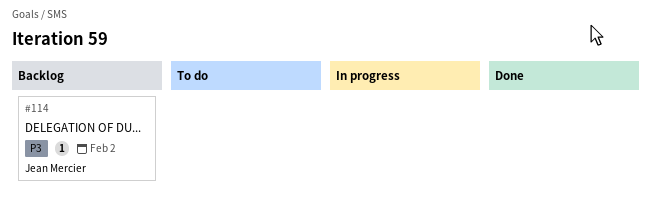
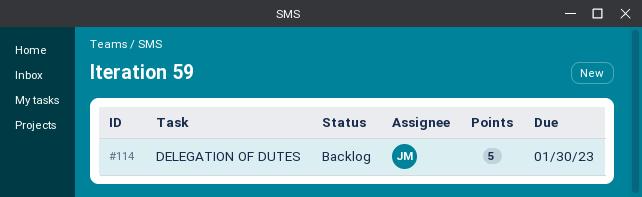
#114, estimate: 1 -> 5
#114, due: Feb 2 -> Jan 30

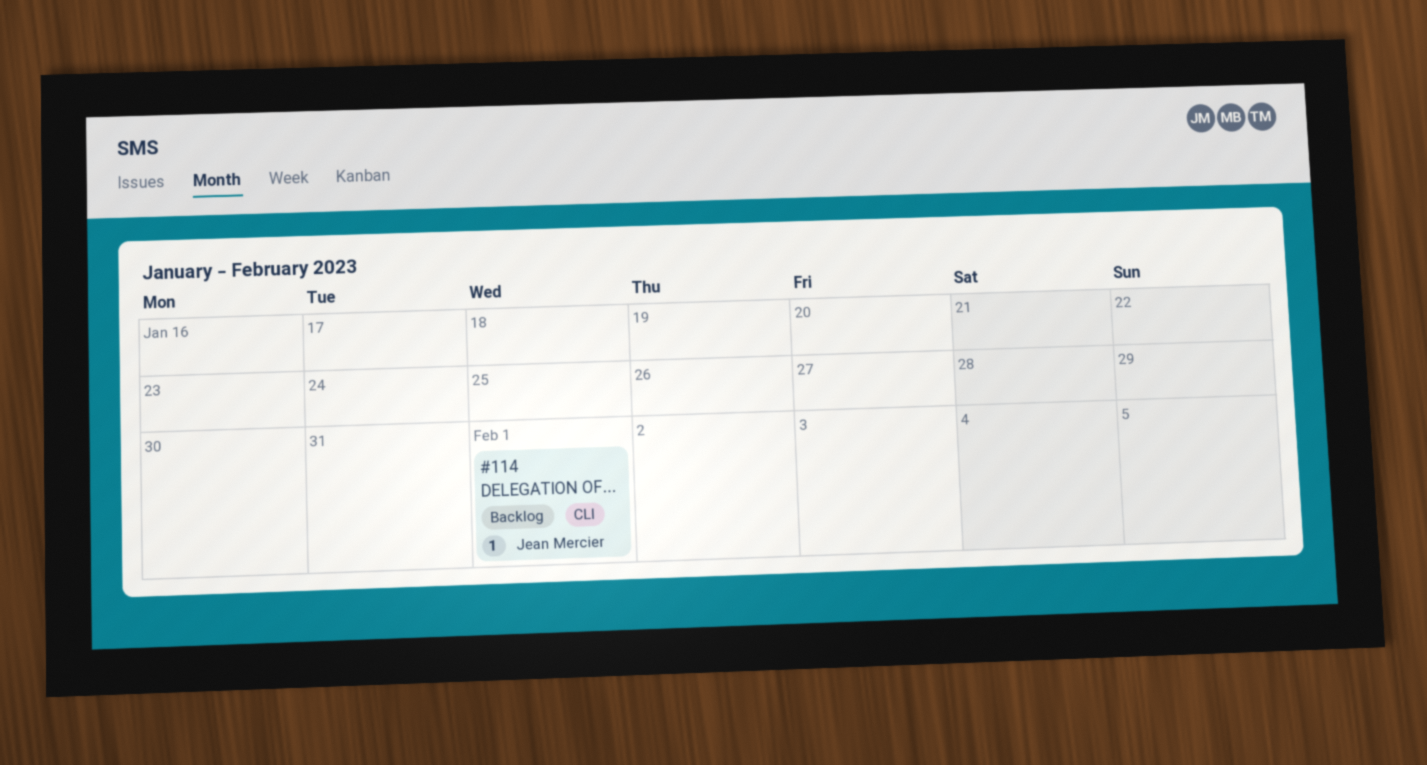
#114, estimate: 5 -> 1
#114, due: Jan 30 -> Feb 1

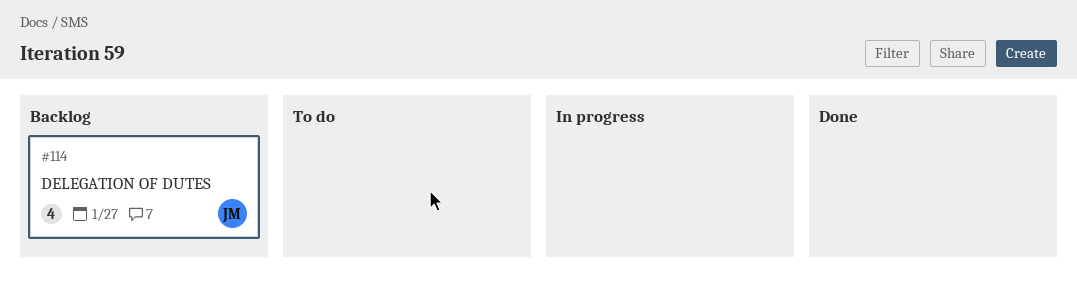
#114, estimate: 1 -> 4
#114, due: Feb 1 -> Jan 27

